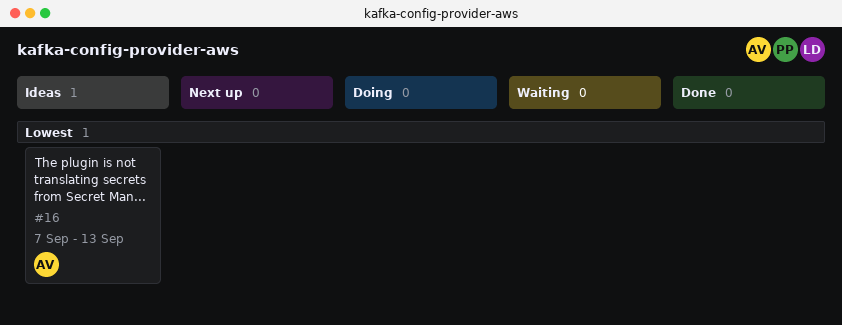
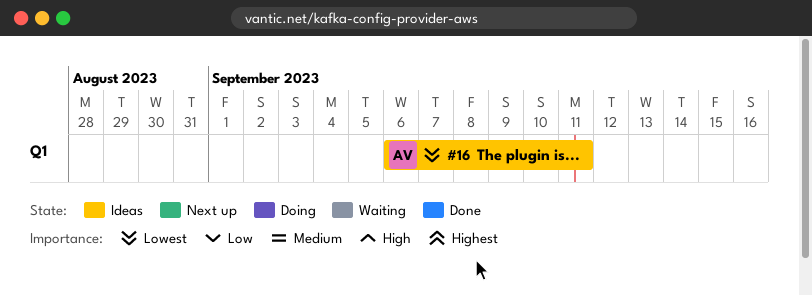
#16, start: Sep 7 -> Sep 6
#16, due: Sep 13 -> Sep 11

